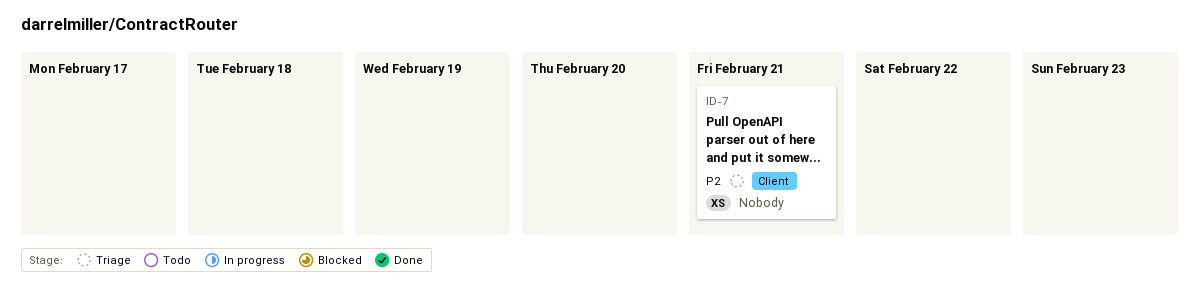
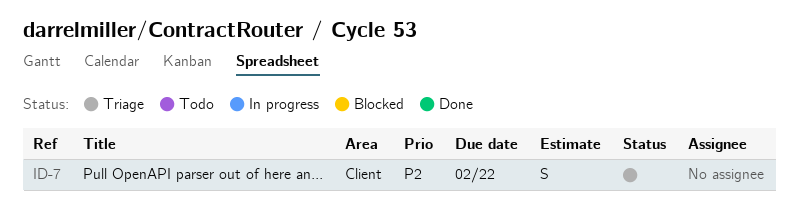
ID-7, estimate: XS -> S
ID-7, due: Feb 21 -> Feb 22

